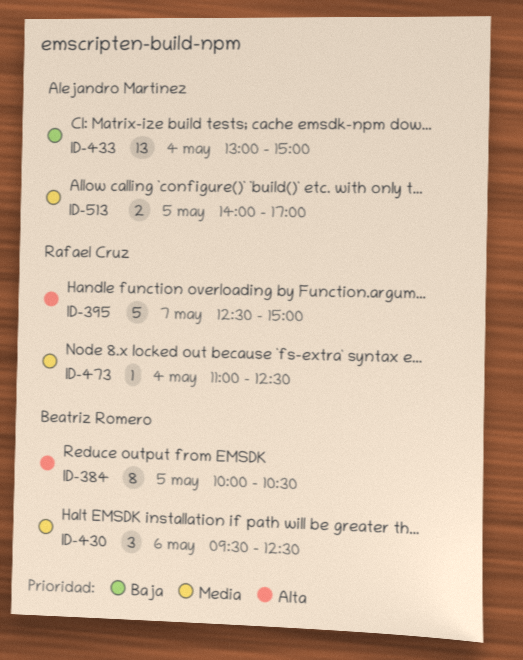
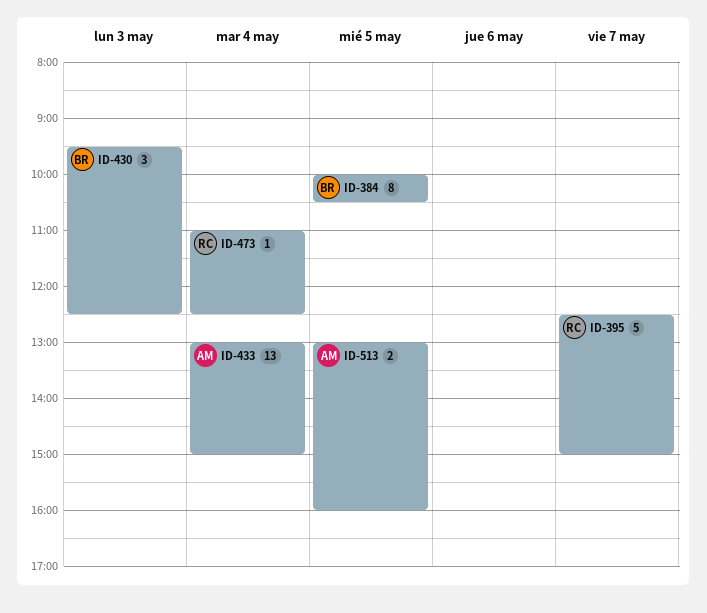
ID-430, day: May 6 -> May 3
ID-513, begins: 14:00 -> 13:00
ID-513, ends: 17:00 -> 16:00

